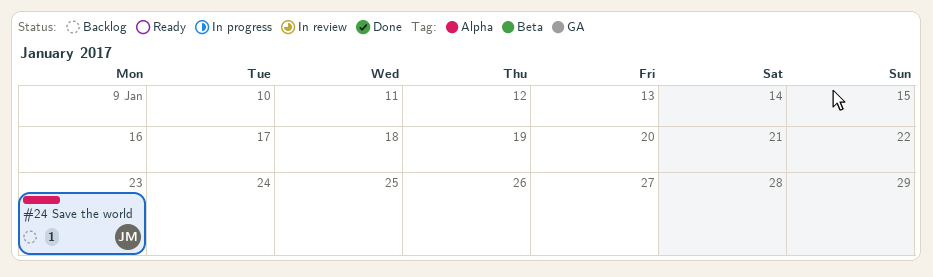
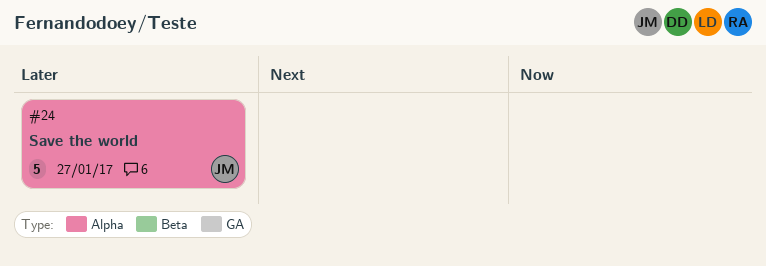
#24, estimate: 1 -> 5
#24, due: Jan 23 -> Jan 27

